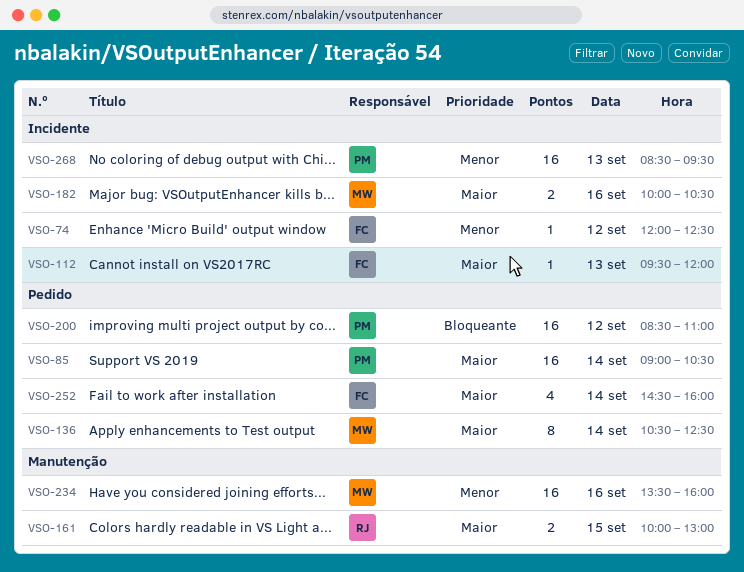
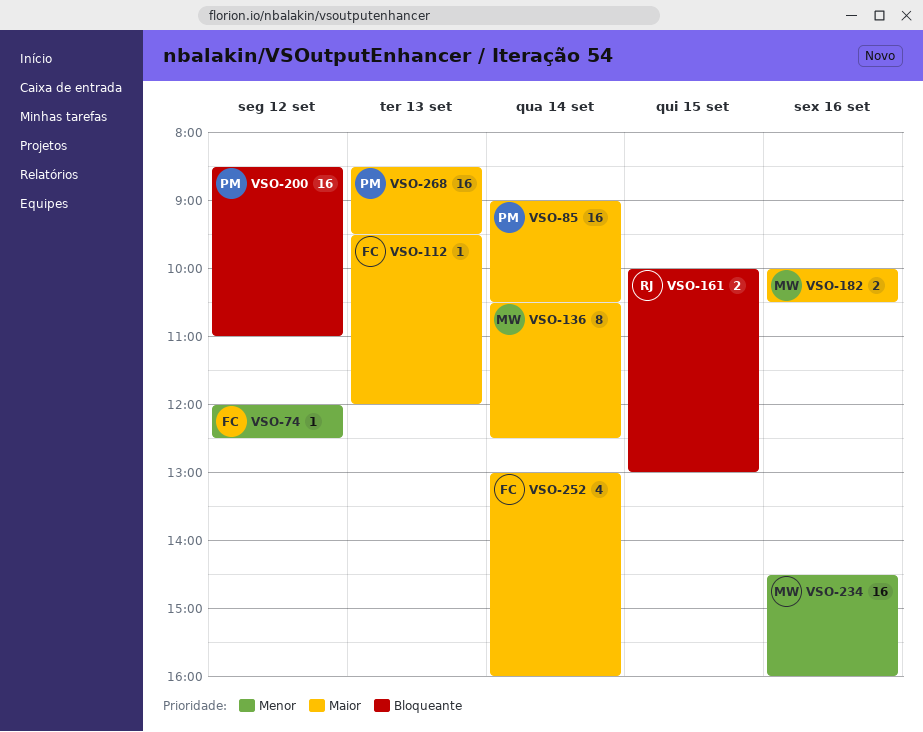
VSO-161, priority: Maior -> Bloqueante
VSO-234, begins: 13:30 -> 14:30
VSO-252, begins: 14:30 -> 13:00
VSO-268, priority: Menor -> Maior

